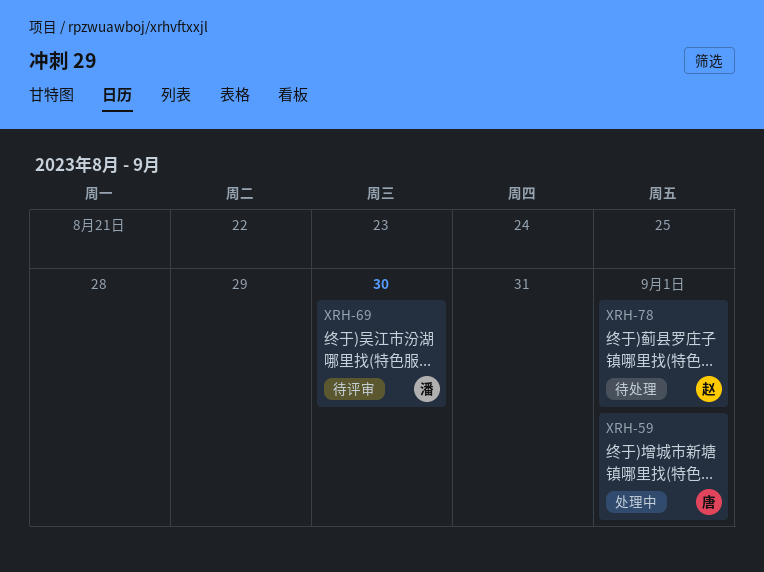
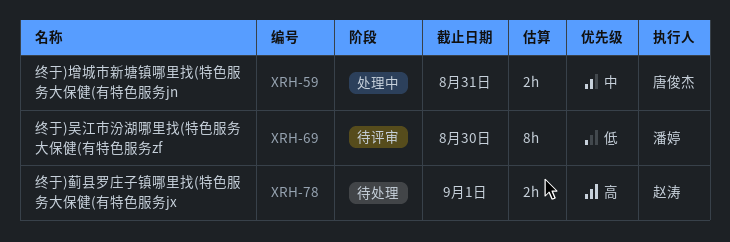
XRH-59, due: Sep 1 -> Aug 31

